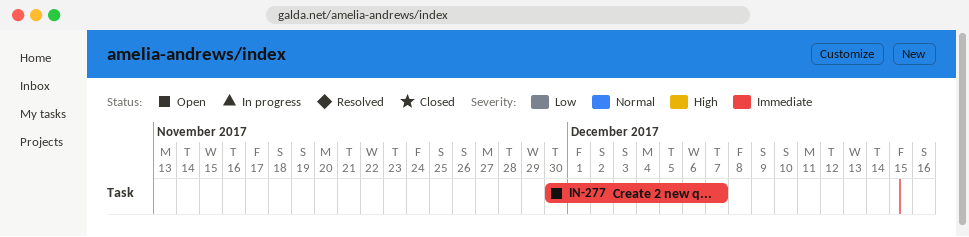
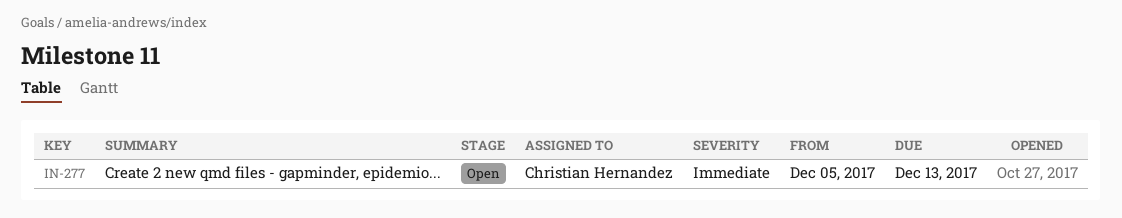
IN-277, start: Nov 30 -> Dec 5
IN-277, due: Dec 7 -> Dec 13

